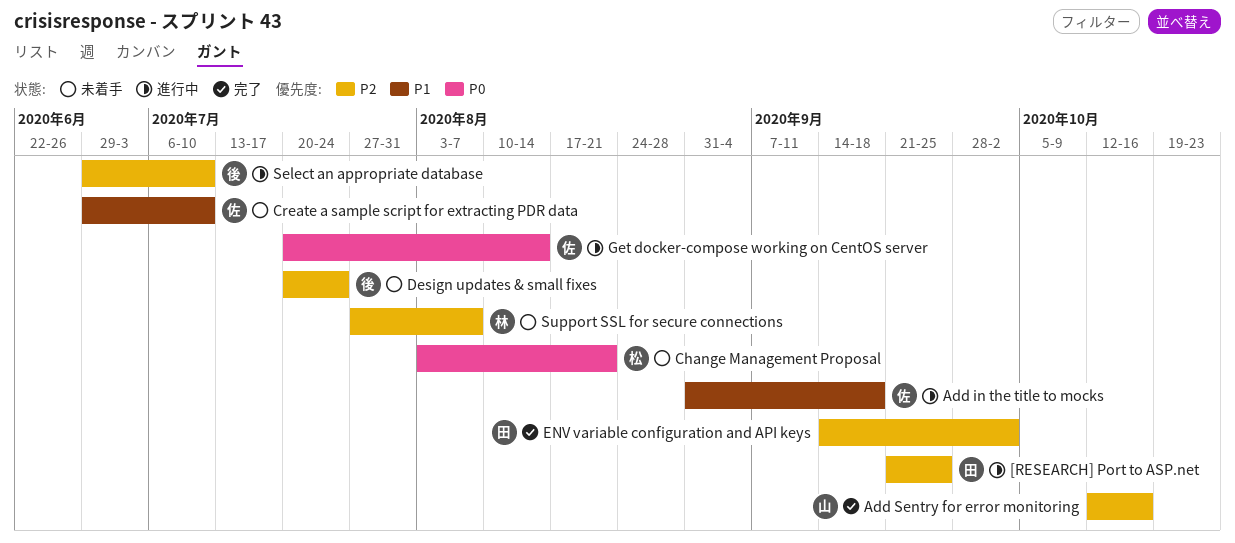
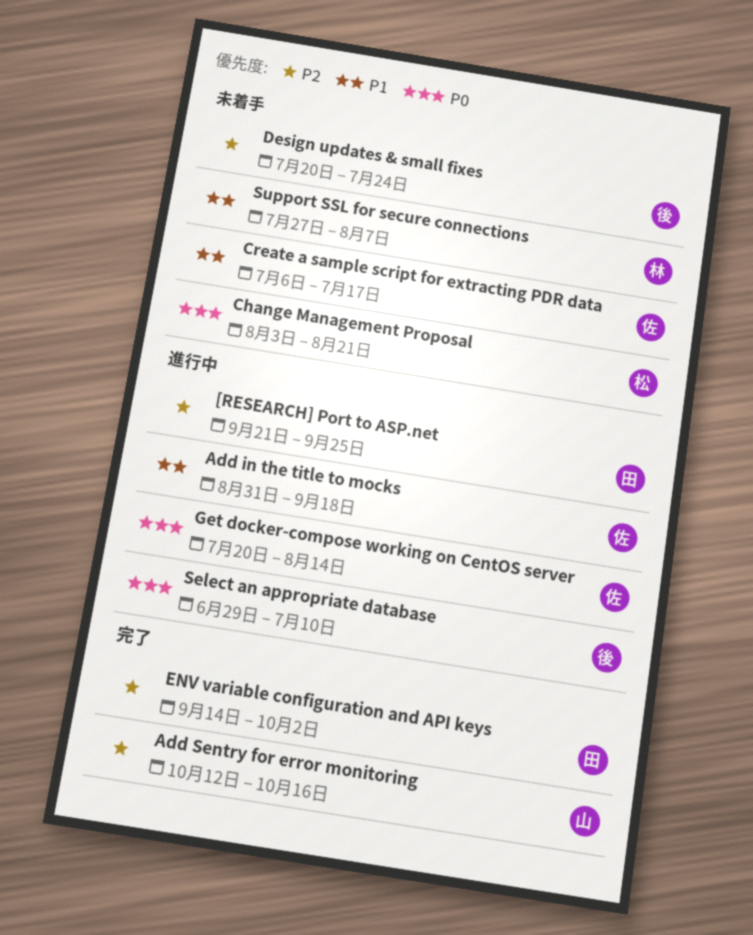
Create a sample script for extracting PDR data, start: Jun 29 -> Jul 6
Create a sample script for extracting PDR data, due: Jul 10 -> Jul 17
Select an appropriate database, priority: P2 -> P0
Support SSL for secure connections, priority: P2 -> P1

